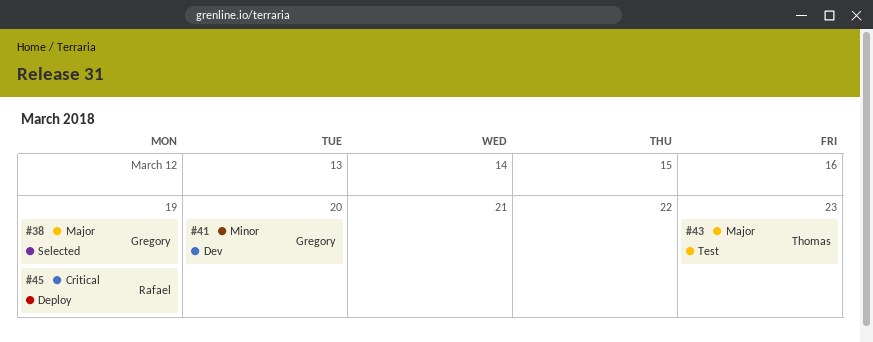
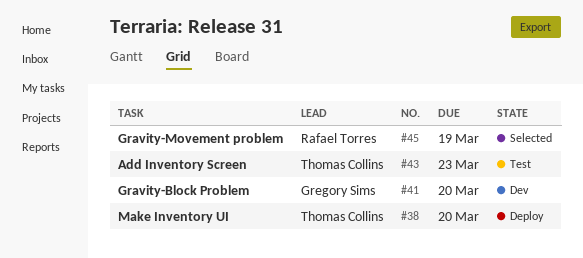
#38, status: Selected -> Deploy
#38, owner: Gregory Sims -> Thomas Collins
#38, due: Mar 19 -> Mar 20
#45, status: Deploy -> Selected

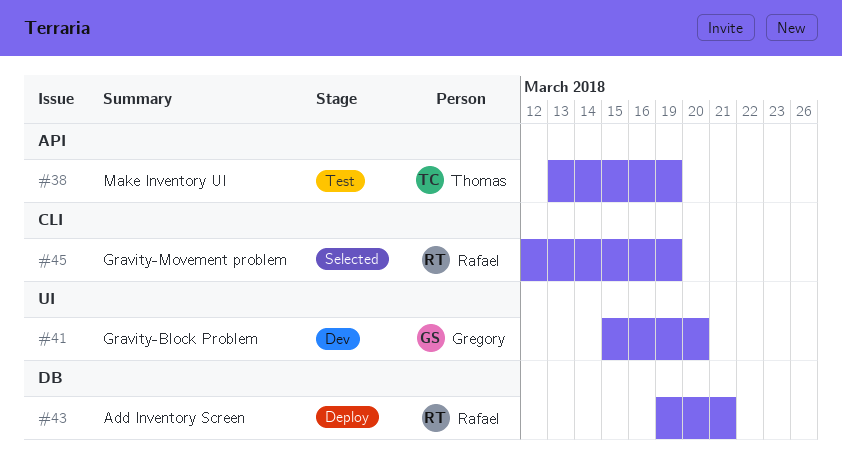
#38, status: Deploy -> Test
#38, due: Mar 20 -> Mar 19
#43, status: Test -> Deploy
#43, owner: Thomas Collins -> Rafael Torres
#43, due: Mar 23 -> Mar 21

